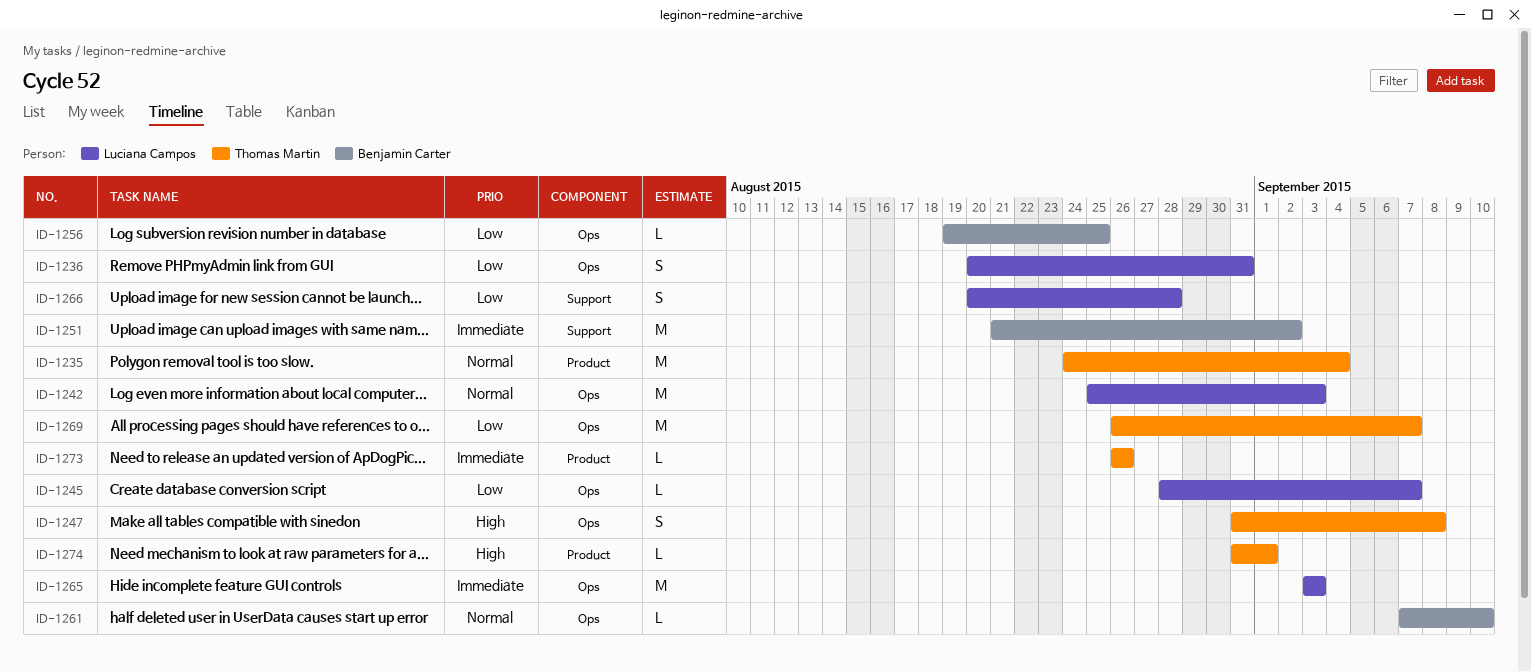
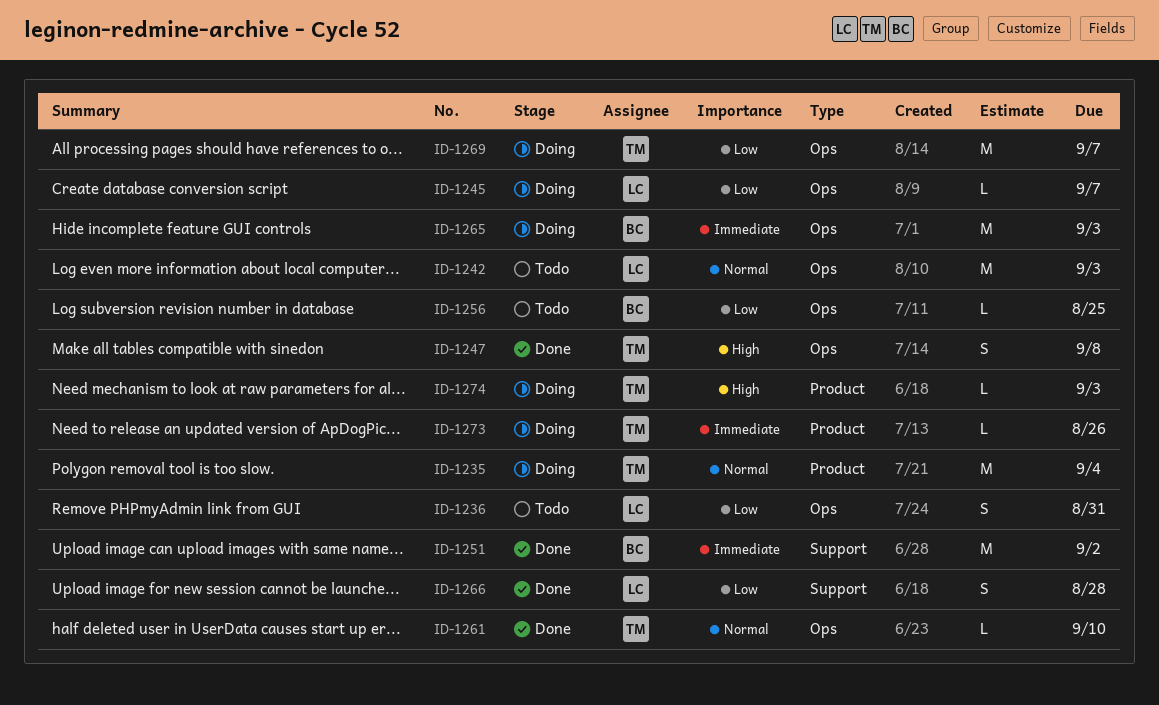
ID-1261, owner: Benjamin Carter -> Thomas Martin
ID-1265, owner: Luciana Campos -> Benjamin Carter
ID-1274, due: Sep 1 -> Sep 3

